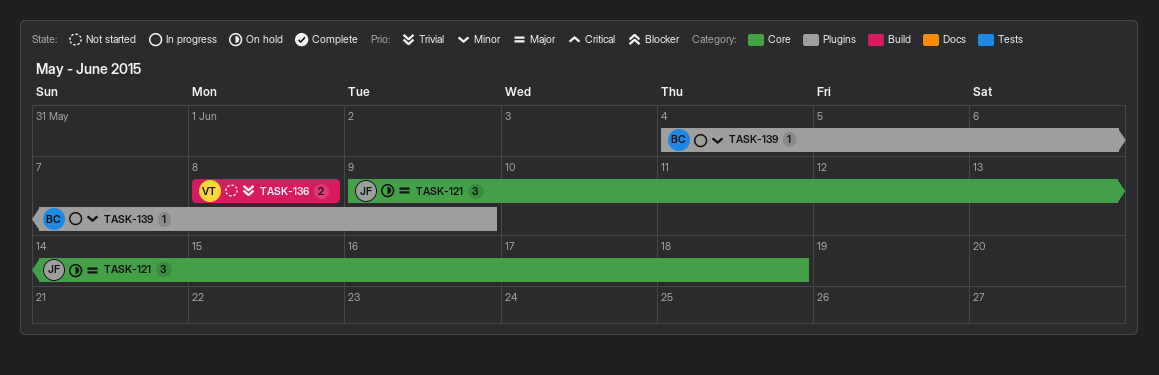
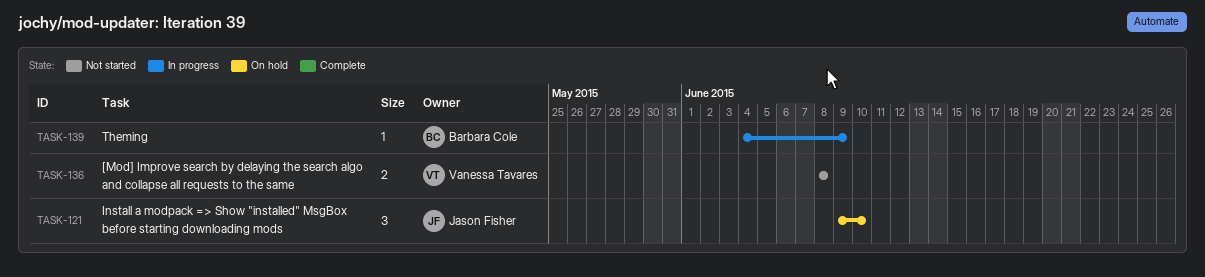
TASK-121, due: Jun 18 -> Jun 10

